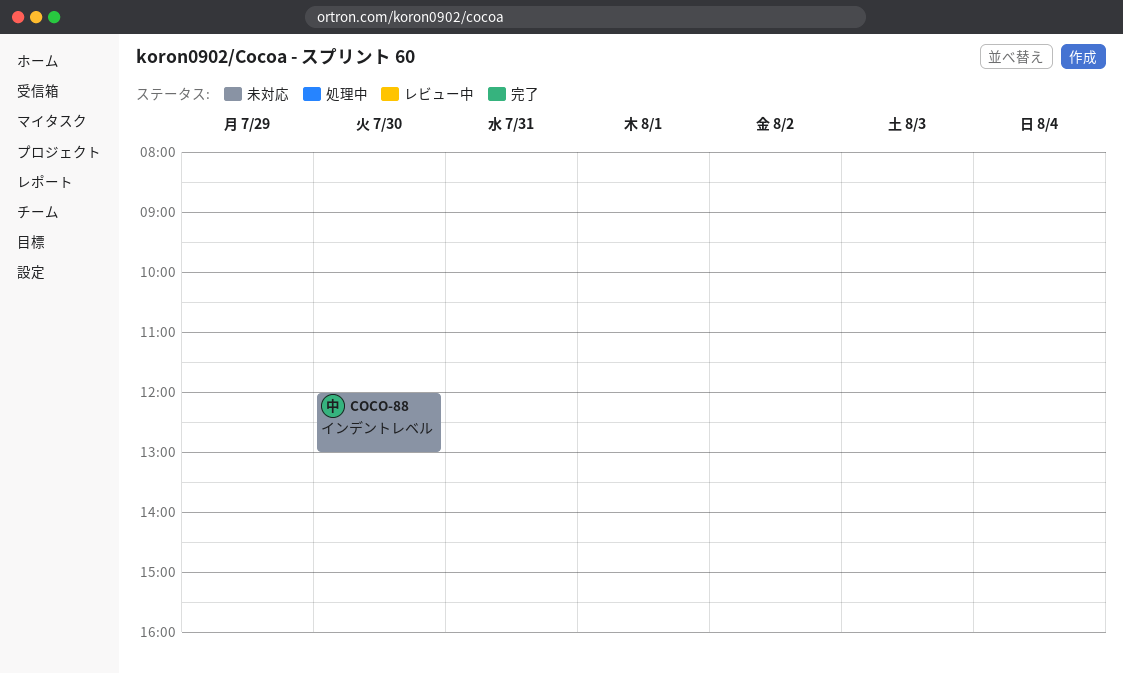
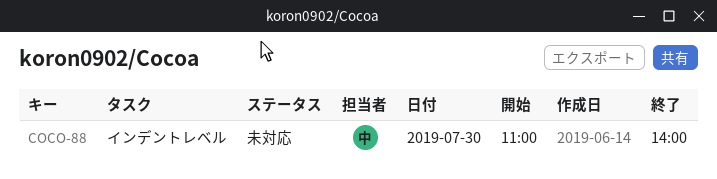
COCO-88, begins: 12:00 -> 11:00
COCO-88, ends: 13:00 -> 14:00

